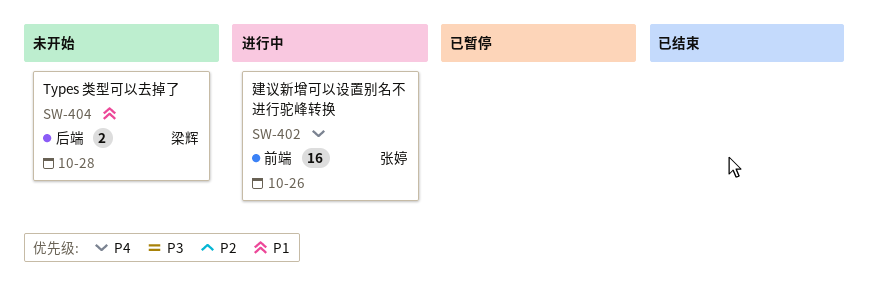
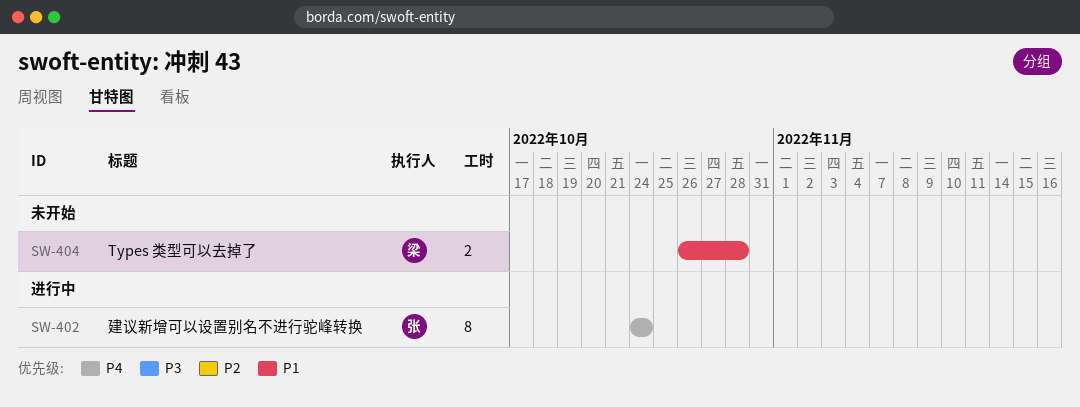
SW-402, estimate: 16 -> 8
SW-402, due: Oct 26 -> Oct 24

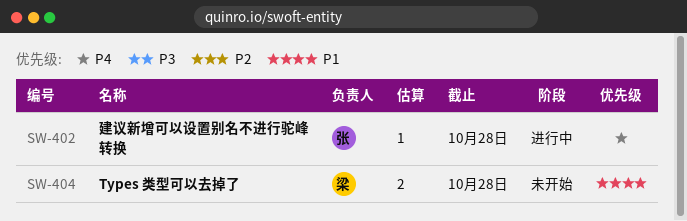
SW-402, estimate: 8 -> 1
SW-402, due: Oct 24 -> Oct 28

